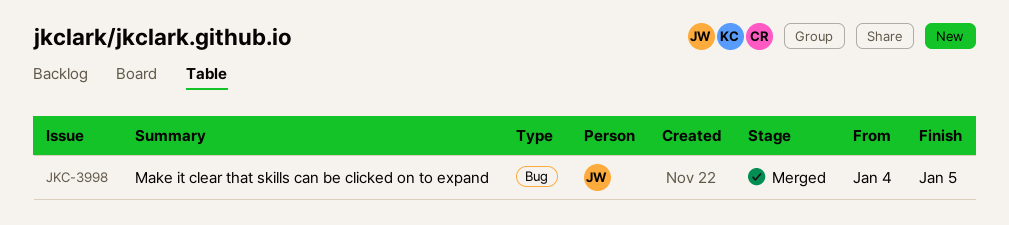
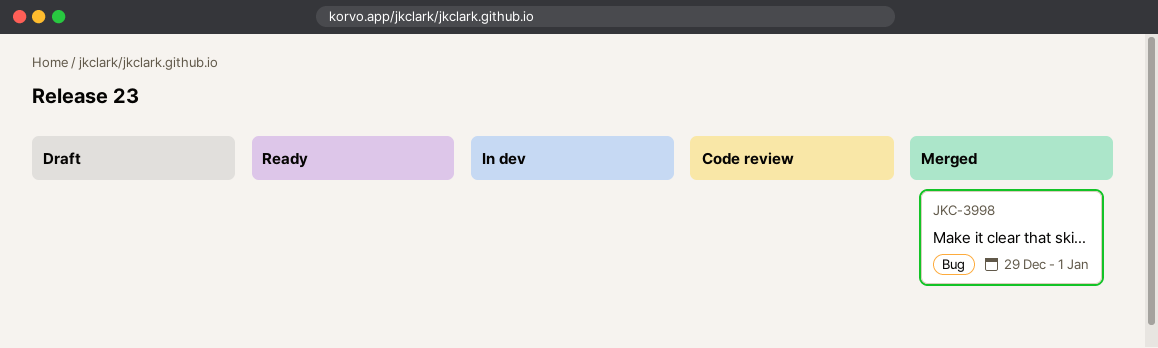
JKC-3998, start: Jan 4 -> Dec 29
JKC-3998, due: Jan 5 -> Jan 1

